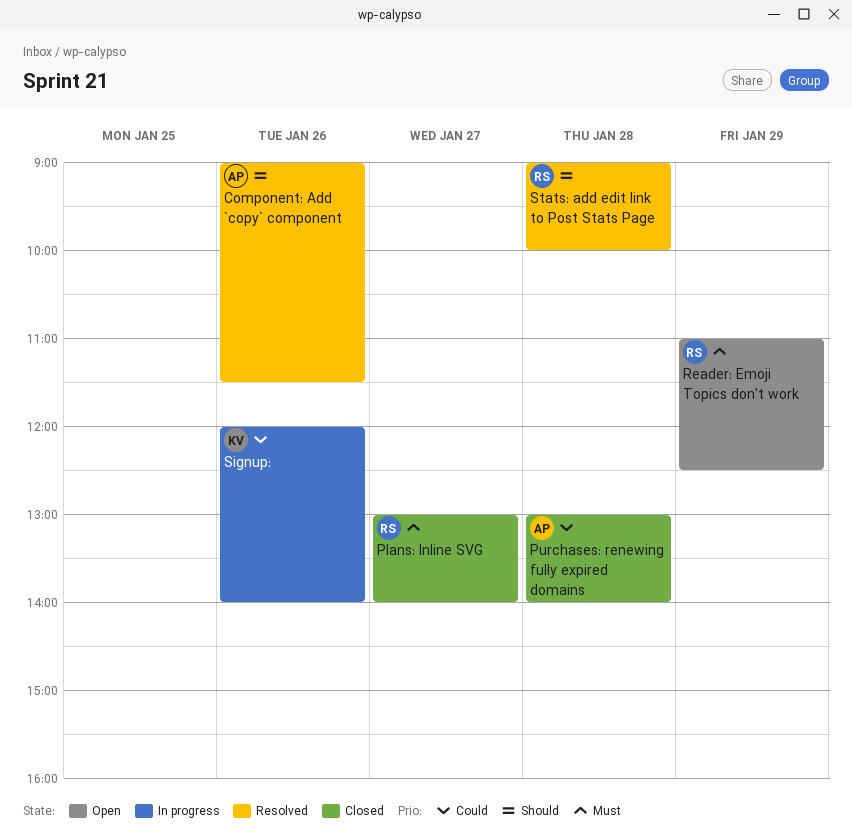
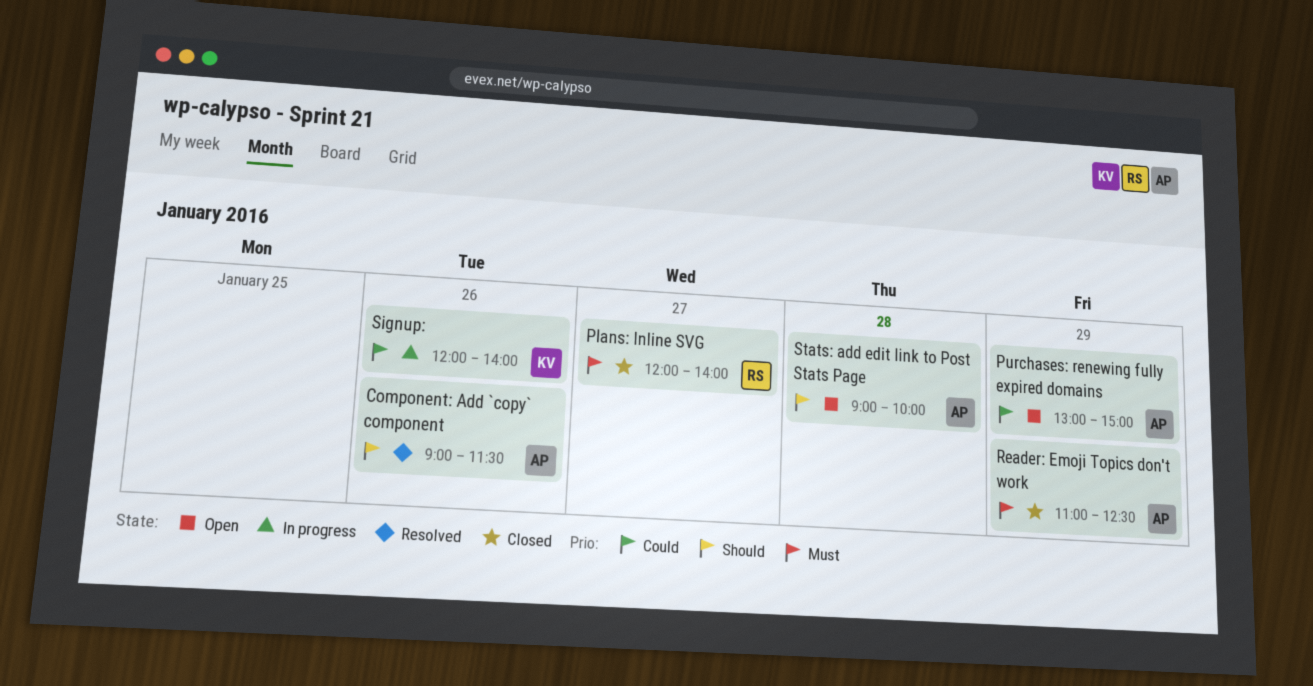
Plans: Inline SVG, begins: 13:00 -> 12:00
Purchases: renewing fully expired domains, status: Closed -> Open
Purchases: renewing fully expired domains, day: Jan 28 -> Jan 29
Purchases: renewing fully expired domains, ends: 14:00 -> 15:00
Reader: Emoji Topics don't work, status: Open -> Closed
Reader: Emoji Topics don't work, owner: RS -> AP
Stats: add edit link to Post Stats Page, status: Resolved -> Open
Stats: add edit link to Post Stats Page, owner: RS -> AP

